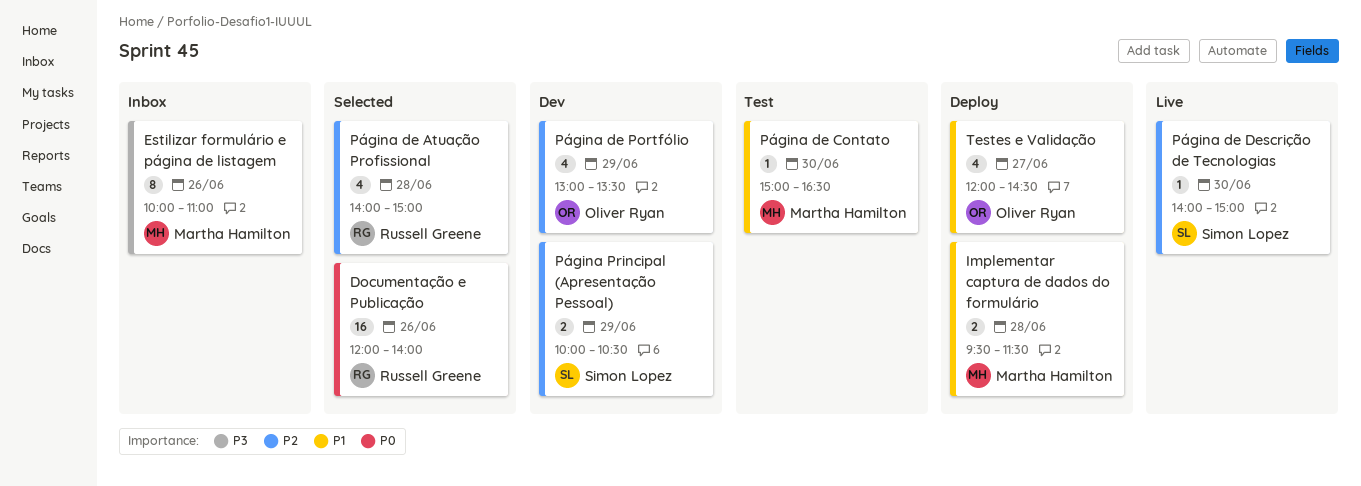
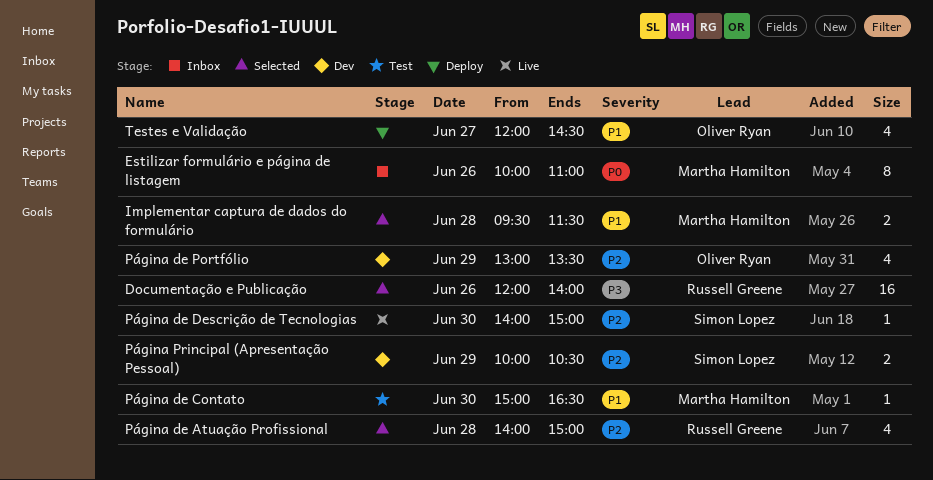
Documentação e Publicação, priority: P0 -> P3
Estilizar formulário e página de listagem, priority: P3 -> P0
Implementar captura de dados do formulário, status: Deploy -> Selected

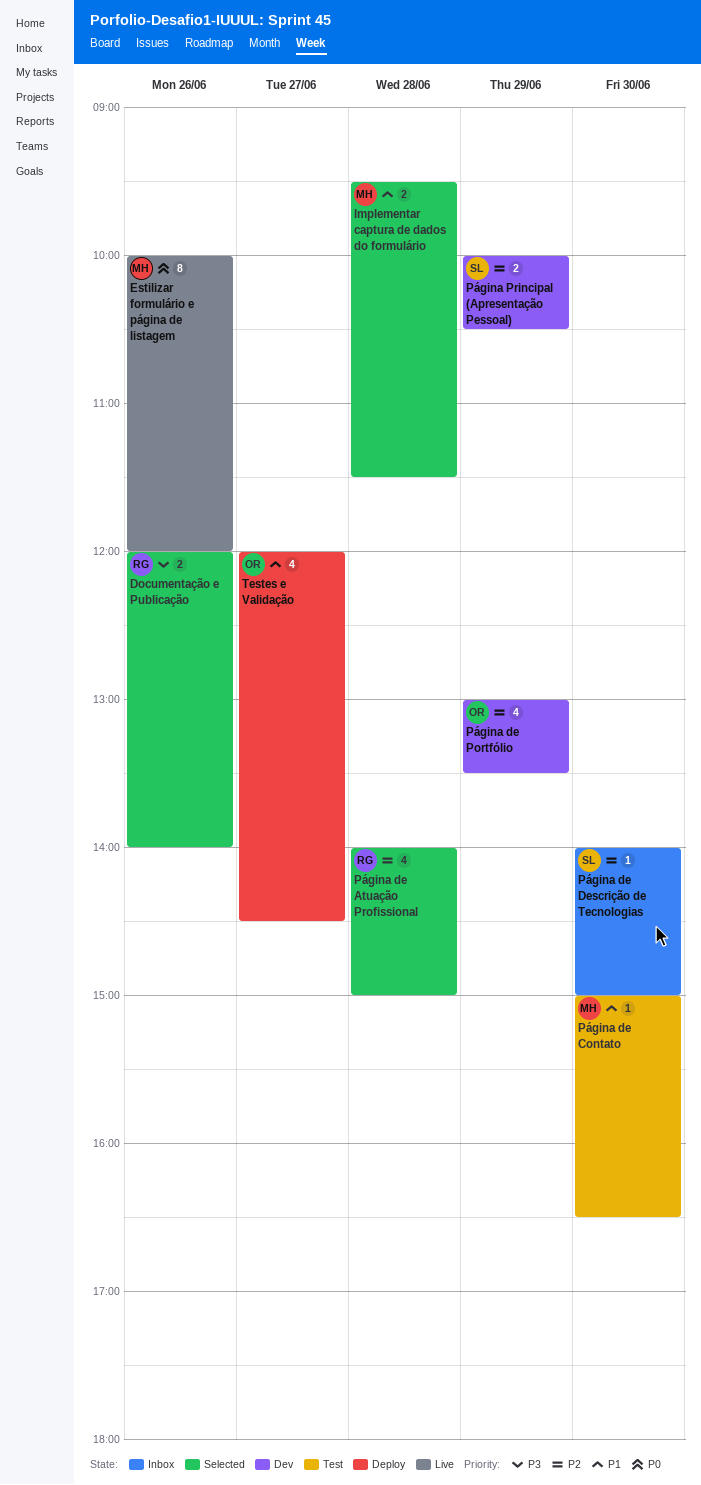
Documentação e Publicação, estimate: 16 -> 2
Estilizar formulário e página de listagem, status: Inbox -> Live
Estilizar formulário e página de listagem, ends: 11:00 -> 12:00
Página de Descrição de Tecnologias, status: Live -> Inbox

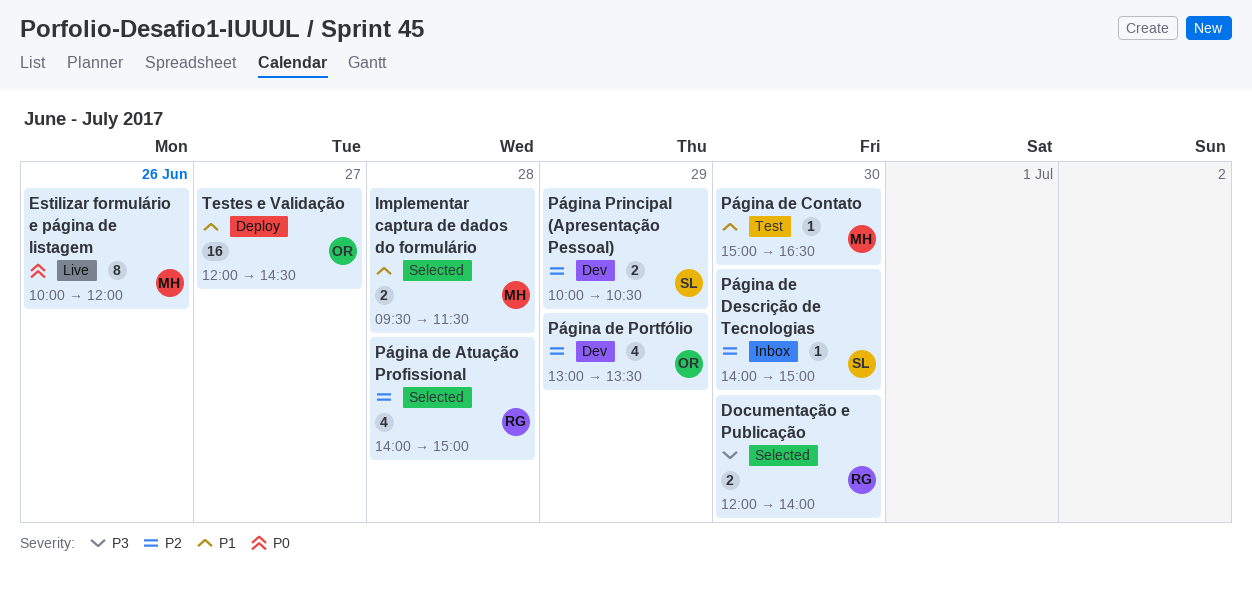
Documentação e Publicação, day: Jun 26 -> Jun 30
Testes e Validação, estimate: 4 -> 16

